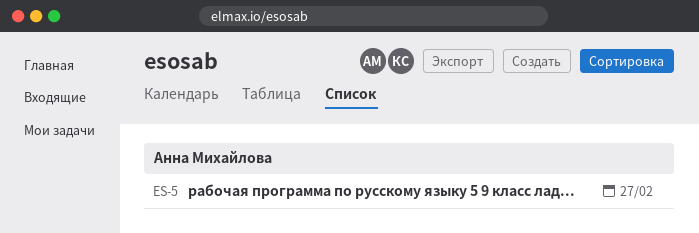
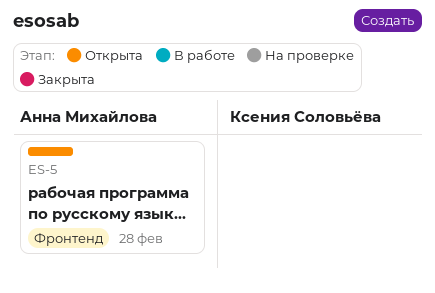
ES-5, due: Feb 27 -> Feb 28

